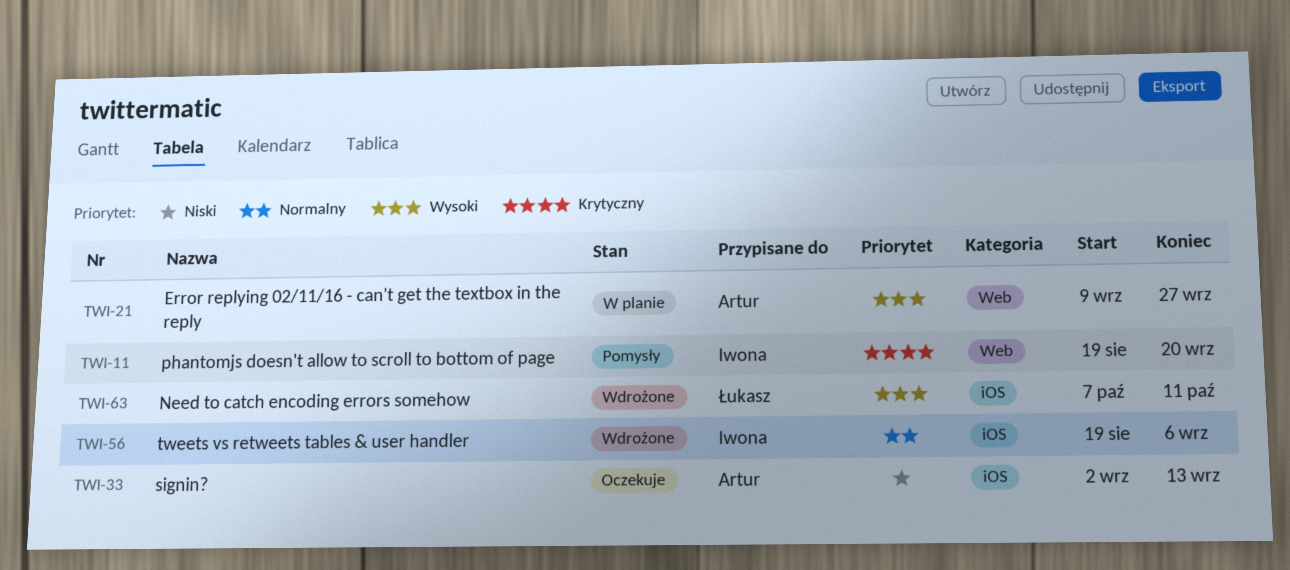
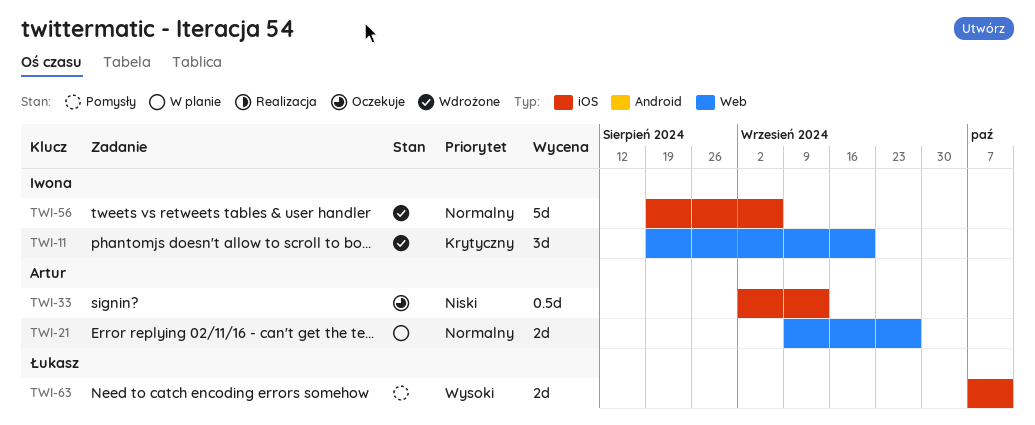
TWI-11, status: Pomysły -> Wdrożone
TWI-21, priority: Wysoki -> Normalny
TWI-63, status: Wdrożone -> Pomysły

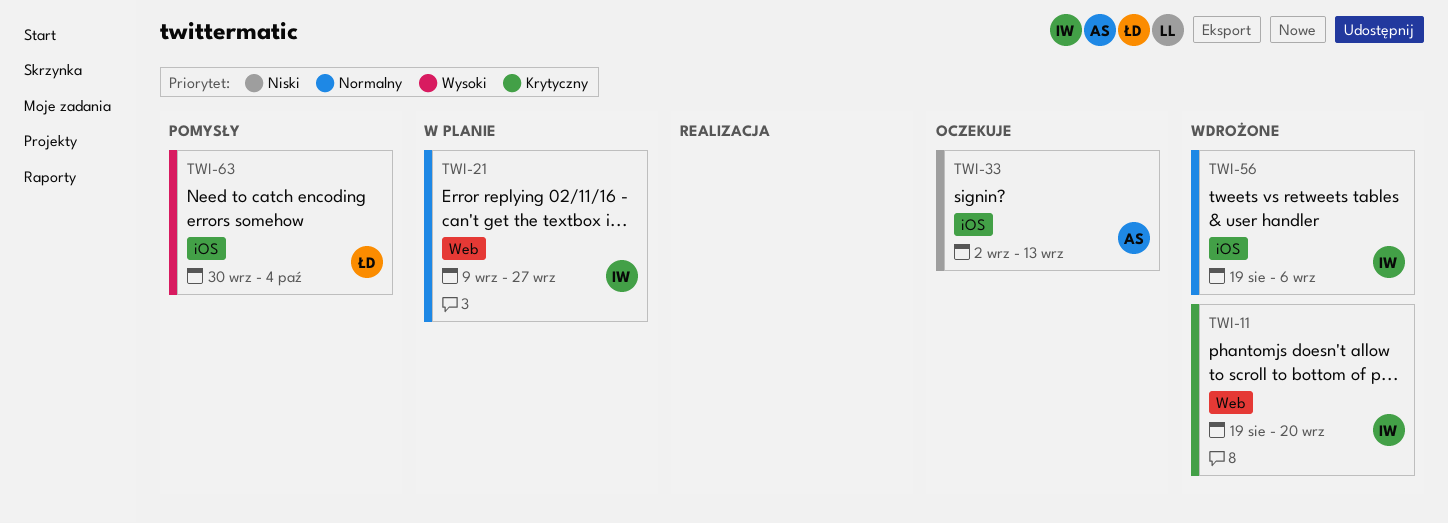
TWI-21, owner: Artur -> Iwona
TWI-63, start: Oct 7 -> Sep 30
TWI-63, due: Oct 11 -> Oct 4

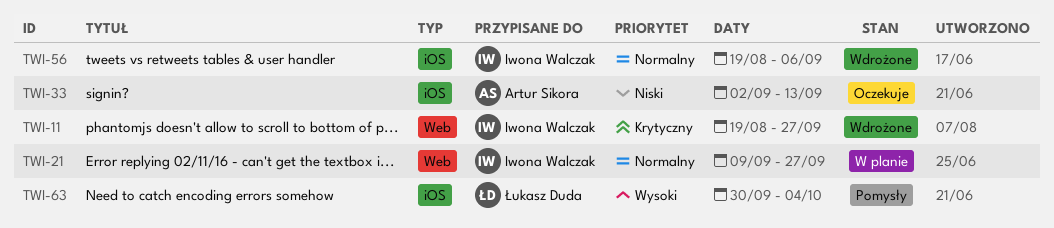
TWI-11, due: Sep 20 -> Sep 27

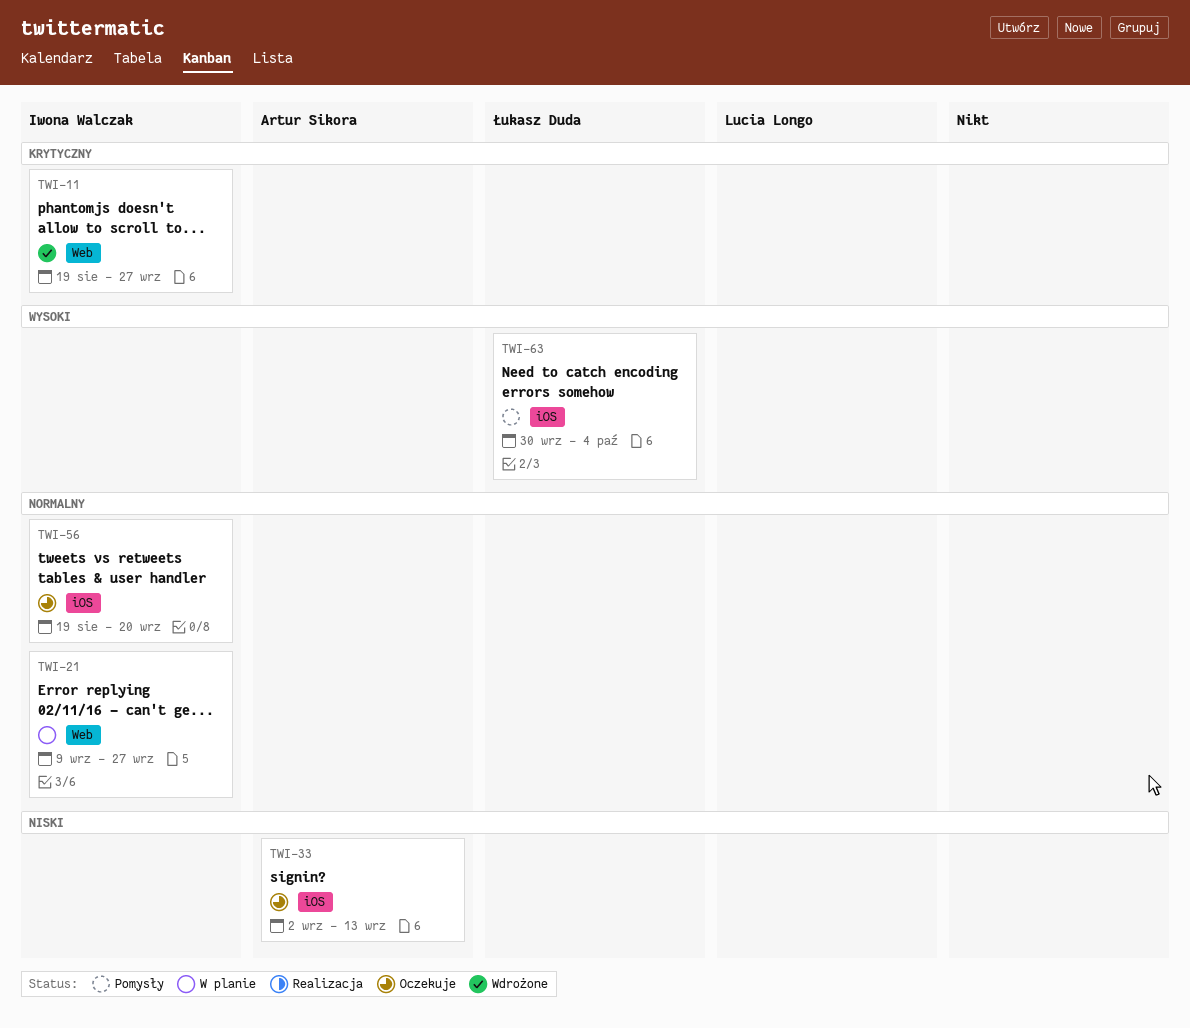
TWI-56, status: Wdrożone -> Oczekuje
TWI-56, due: Sep 6 -> Sep 20

